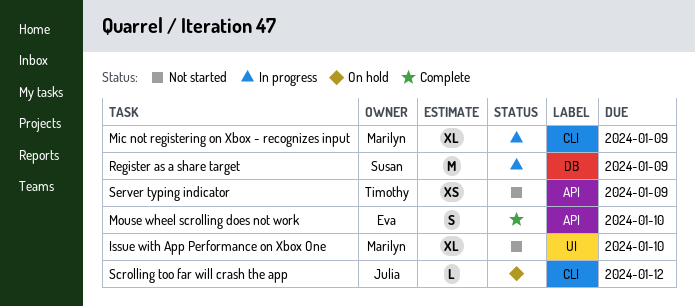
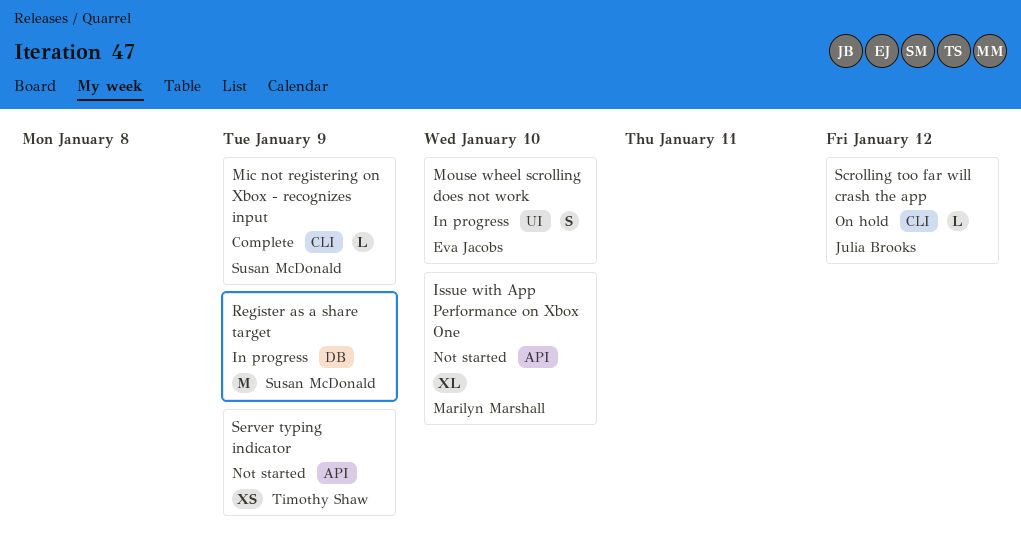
Issue with App Performance on Xbox One, label: UI -> API
Mic not registering on Xbox - recognizes input, status: In progress -> Complete
Mic not registering on Xbox - recognizes input, owner: Marilyn Marshall -> Susan McDonald
Mic not registering on Xbox - recognizes input, estimate: XL -> L
Mouse wheel scrolling does not work, status: Complete -> In progress
Mouse wheel scrolling does not work, label: API -> UI

